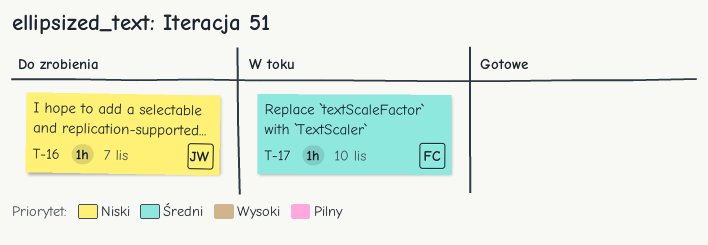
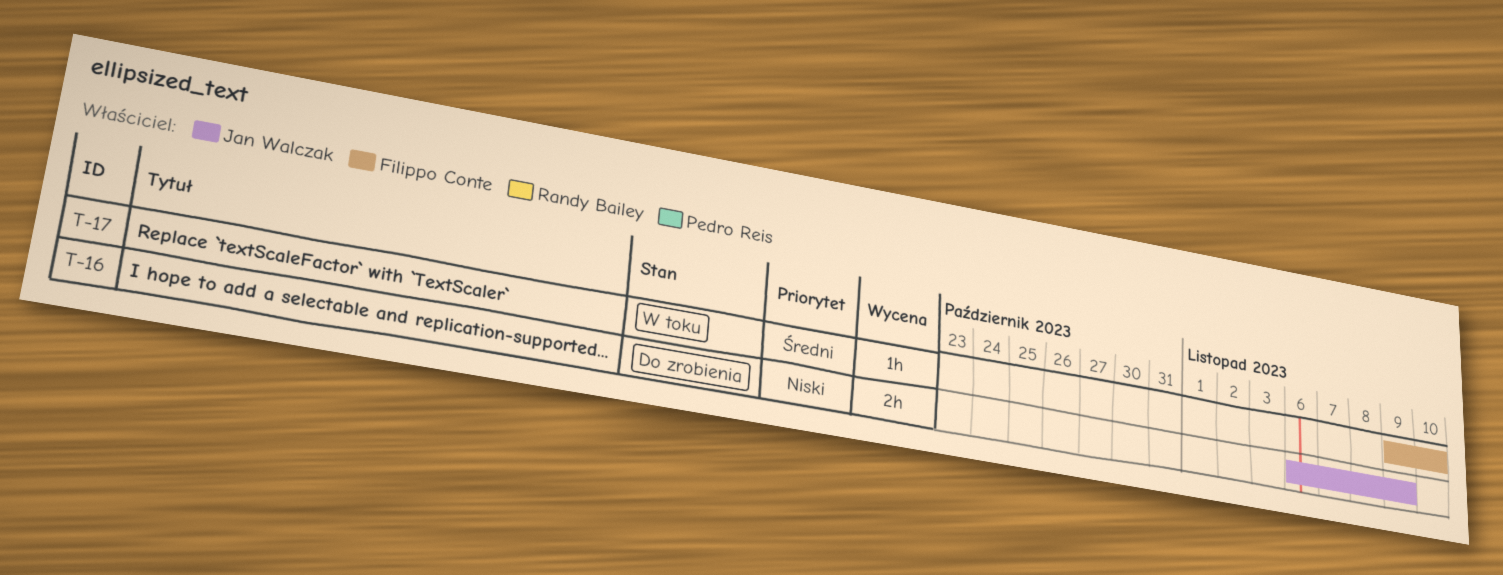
T-16, estimate: 1h -> 2h
T-16, due: Nov 7 -> Nov 9

